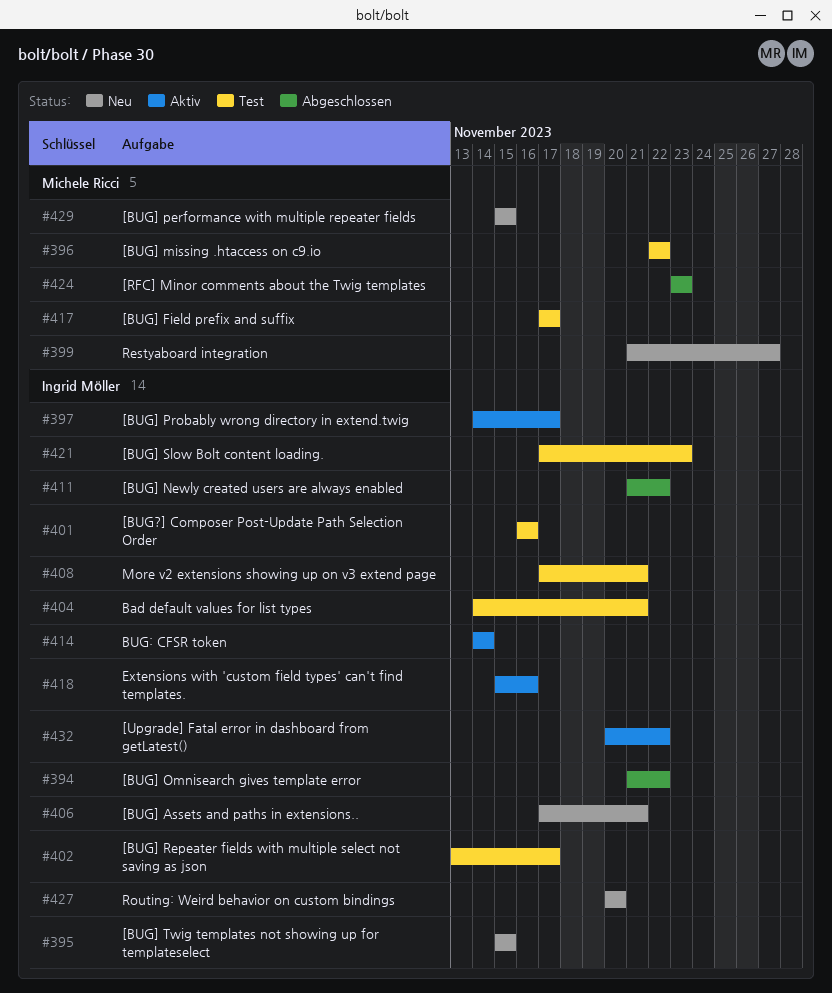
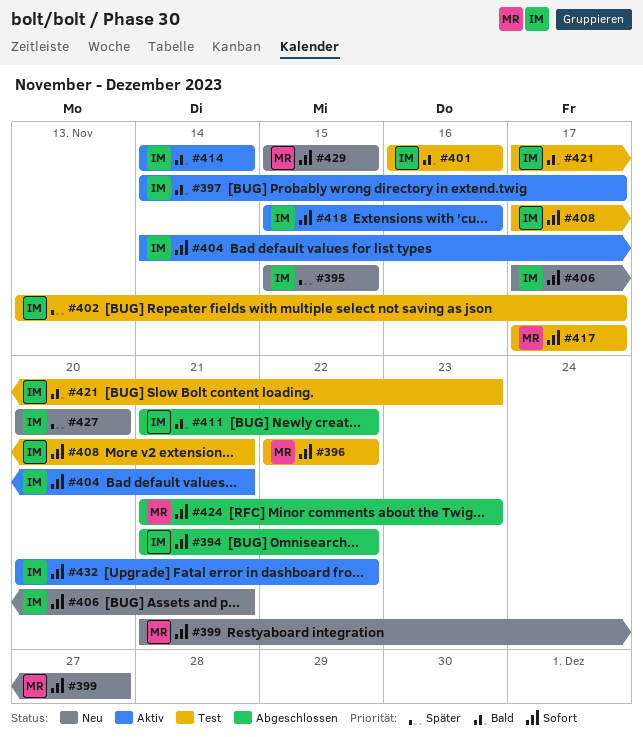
#404, status: Test -> Aktiv
#424, start: Nov 23 -> Nov 21

